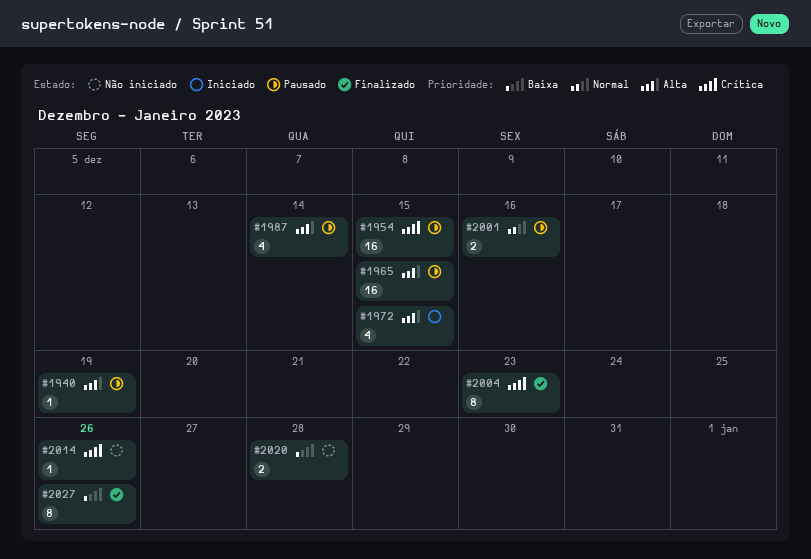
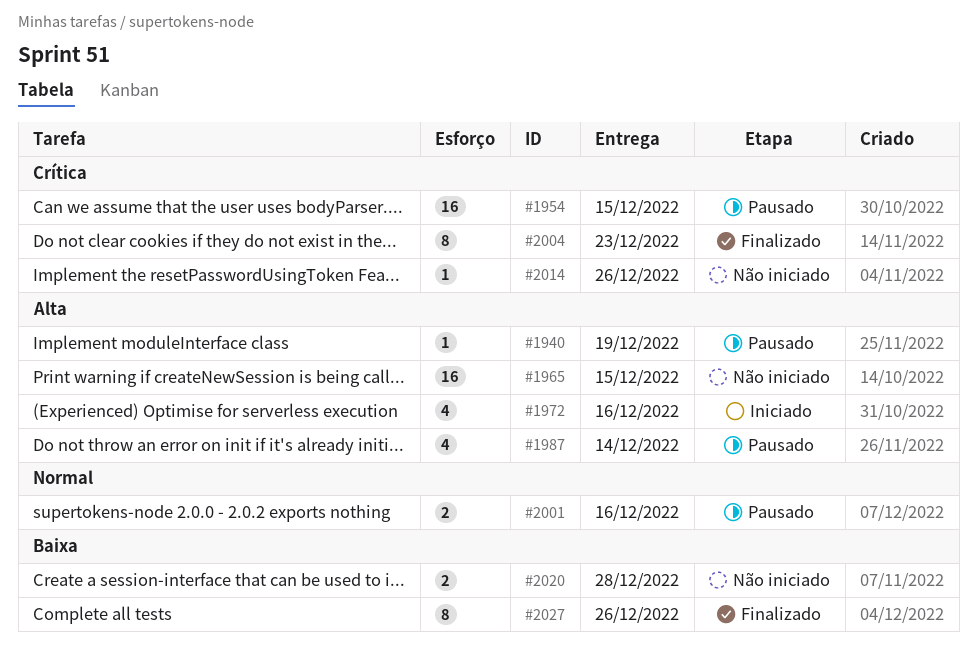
#1965, status: Pausado -> Não iniciado
#1972, due: Dec 15 -> Dec 16

